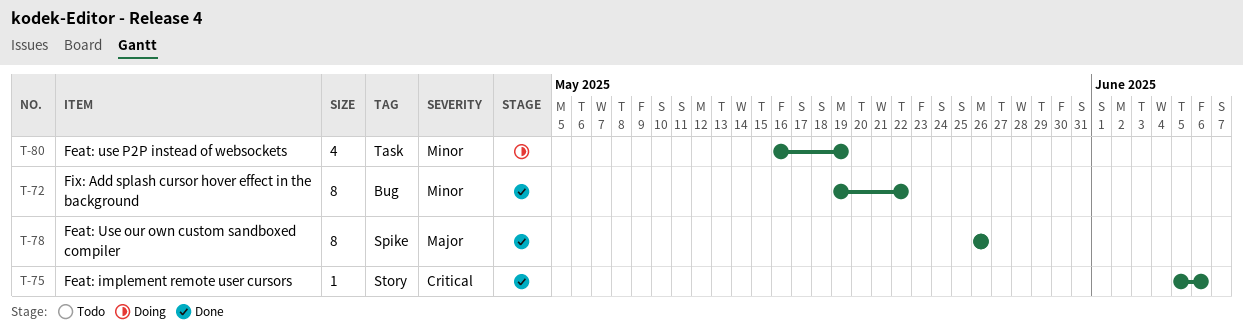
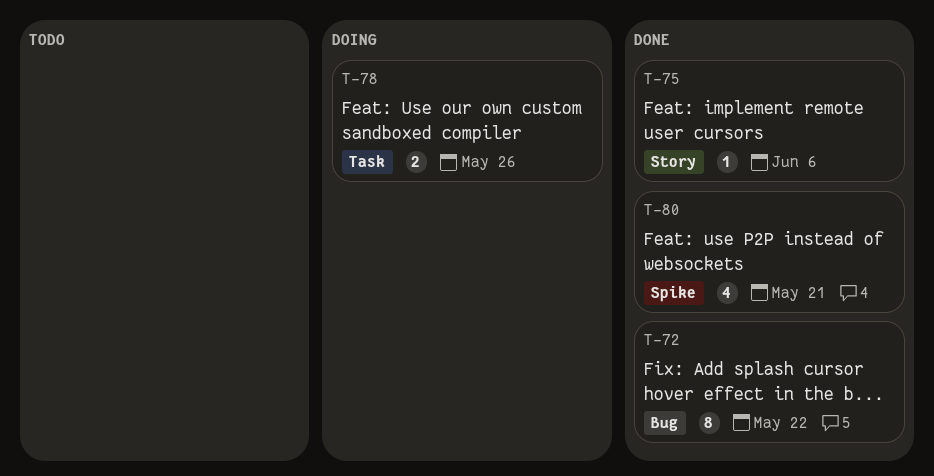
T-78, status: Done -> Doing
T-78, label: Spike -> Task
T-78, estimate: 8 -> 2
T-80, status: Doing -> Done
T-80, label: Task -> Spike
T-80, due: May 19 -> May 21

